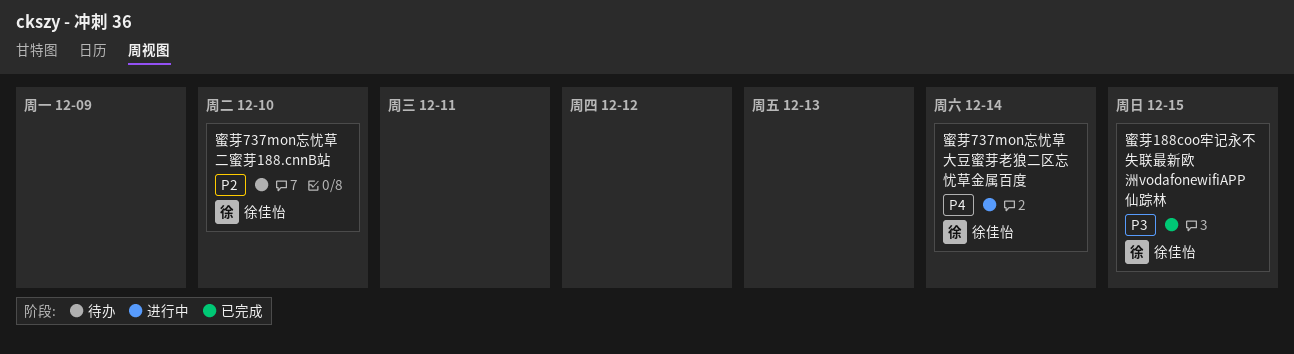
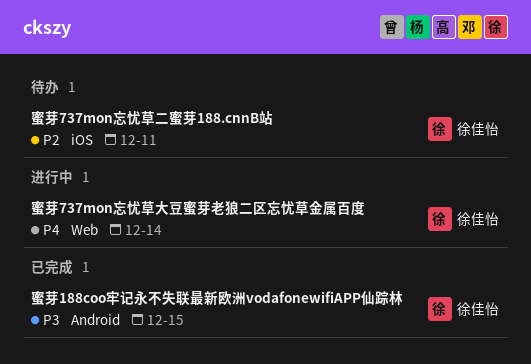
蜜芽737mon忘忧草二蜜芽188.cnnB站, due: Dec 10 -> Dec 11

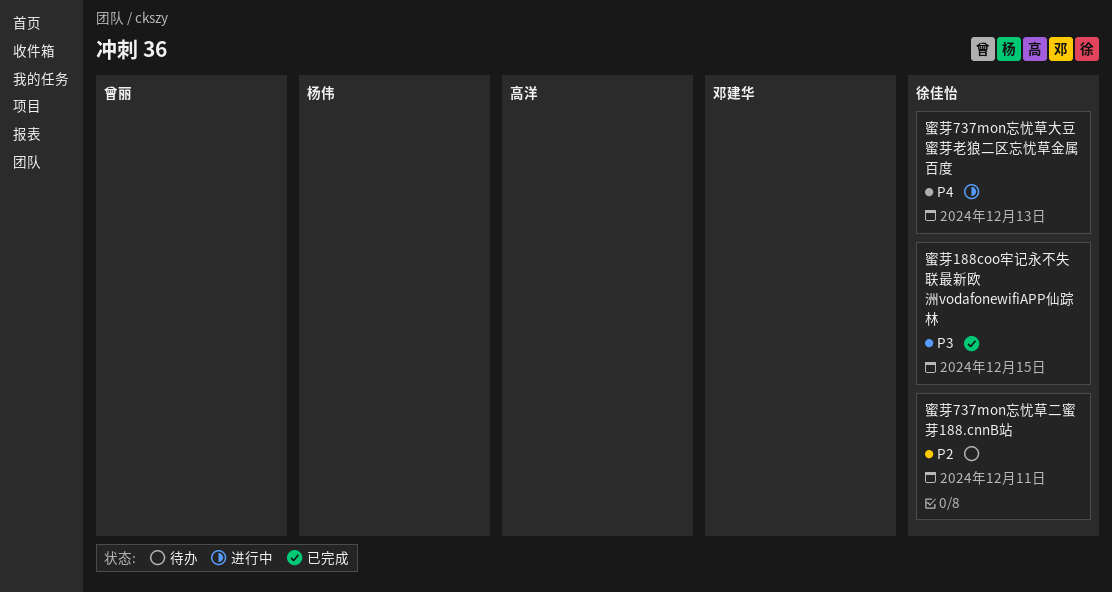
蜜芽737mon忘忧草大豆蜜芽老狼二区忘忧草金属百度, due: Dec 14 -> Dec 13

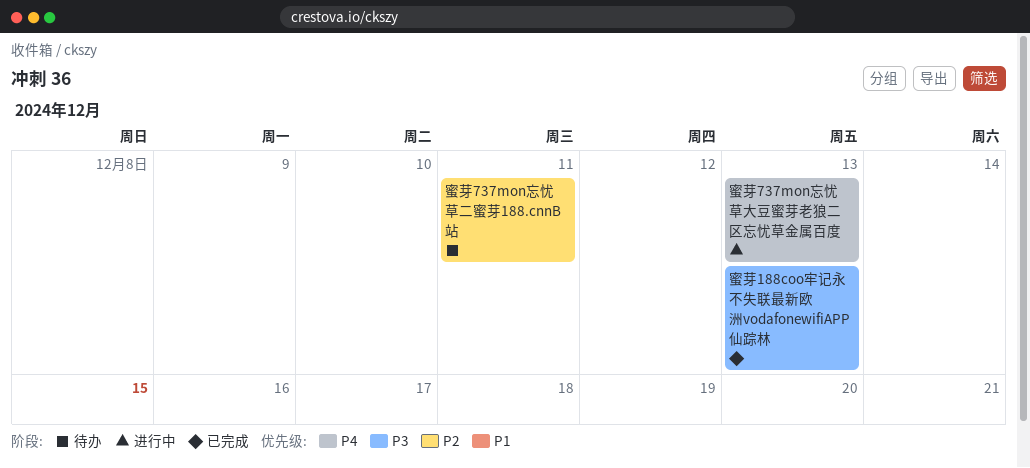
蜜芽188coo牢记永不失联最新欧洲vodafonewifiAPP仙踪林, due: Dec 15 -> Dec 13

